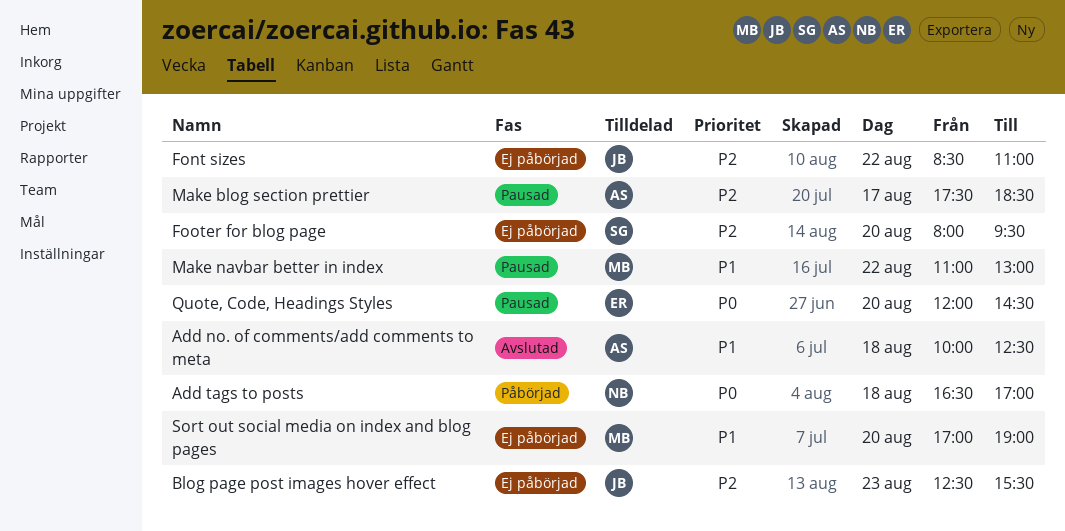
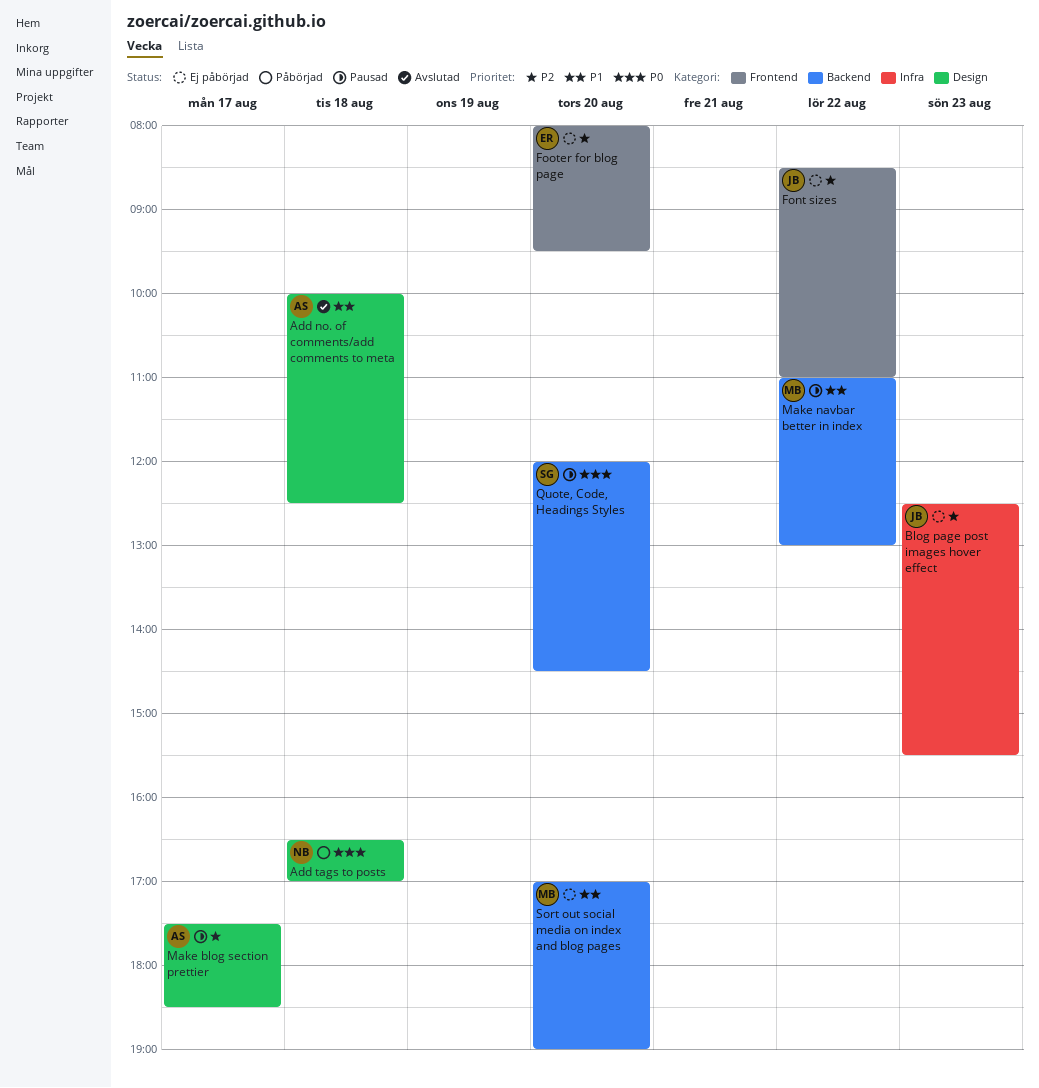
Footer for blog page, owner: SG -> ER
Quote, Code, Headings Styles, owner: ER -> SG

